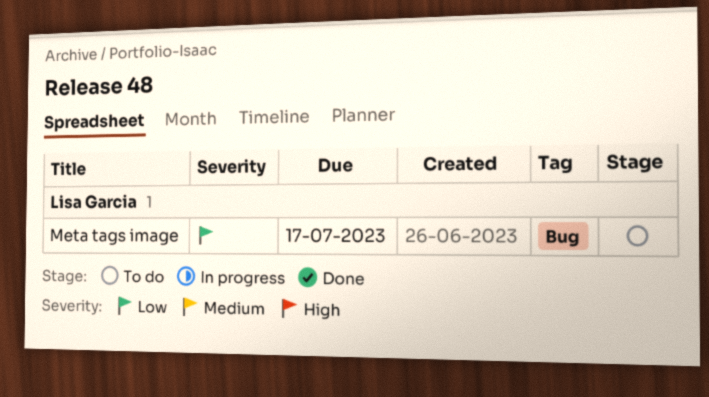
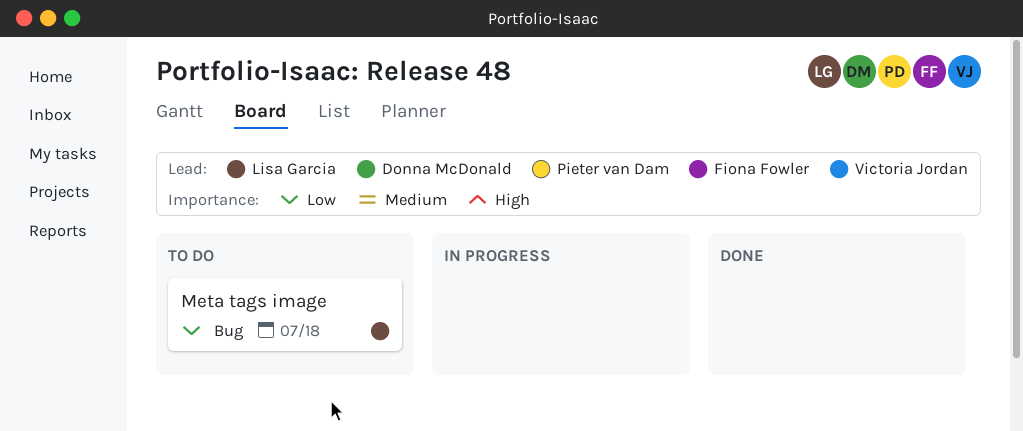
Meta tags image, due: Jul 17 -> Jul 18

